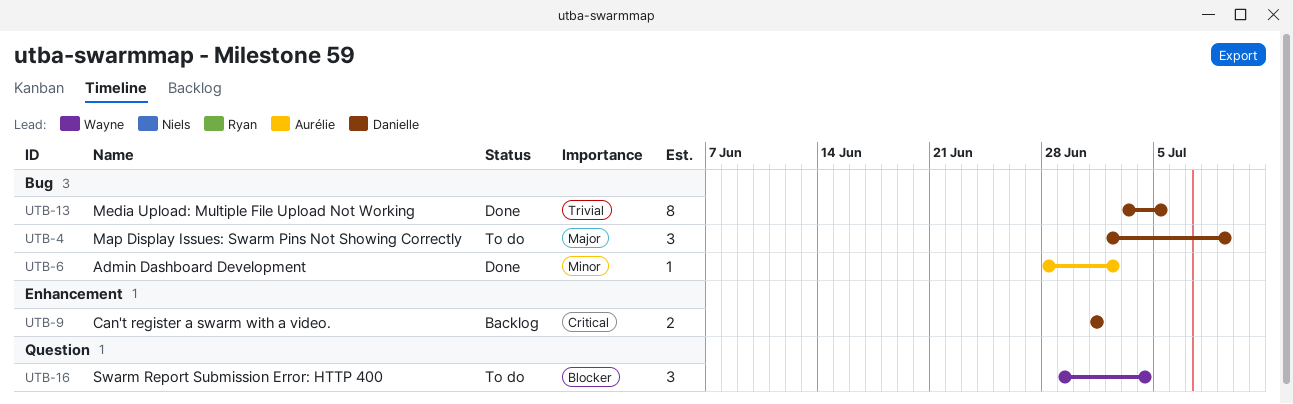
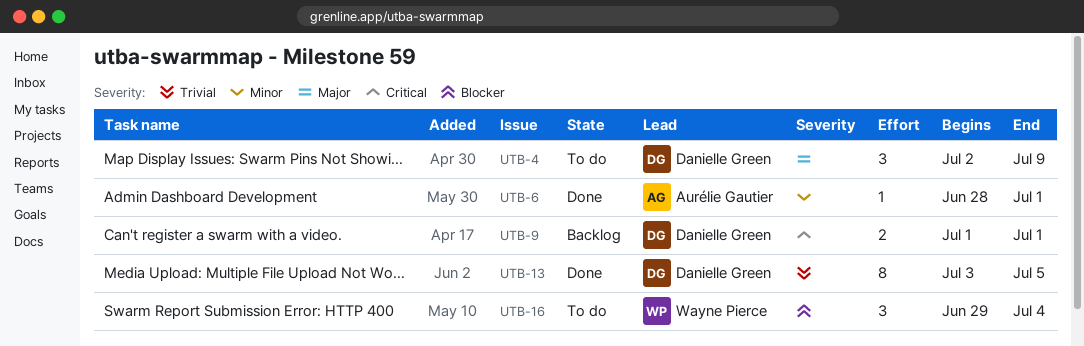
UTB-6, due: Jul 2 -> Jul 1

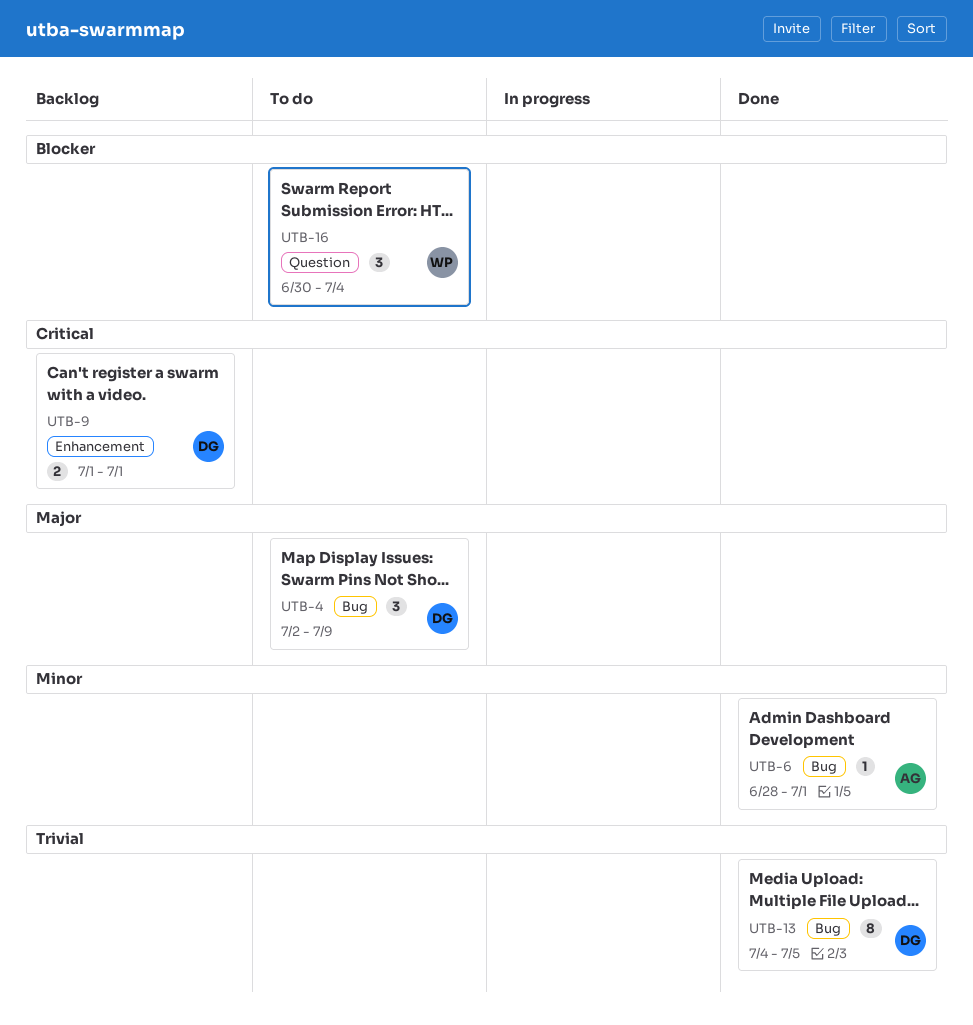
UTB-13, start: Jul 3 -> Jul 4
UTB-16, start: Jun 29 -> Jun 30

